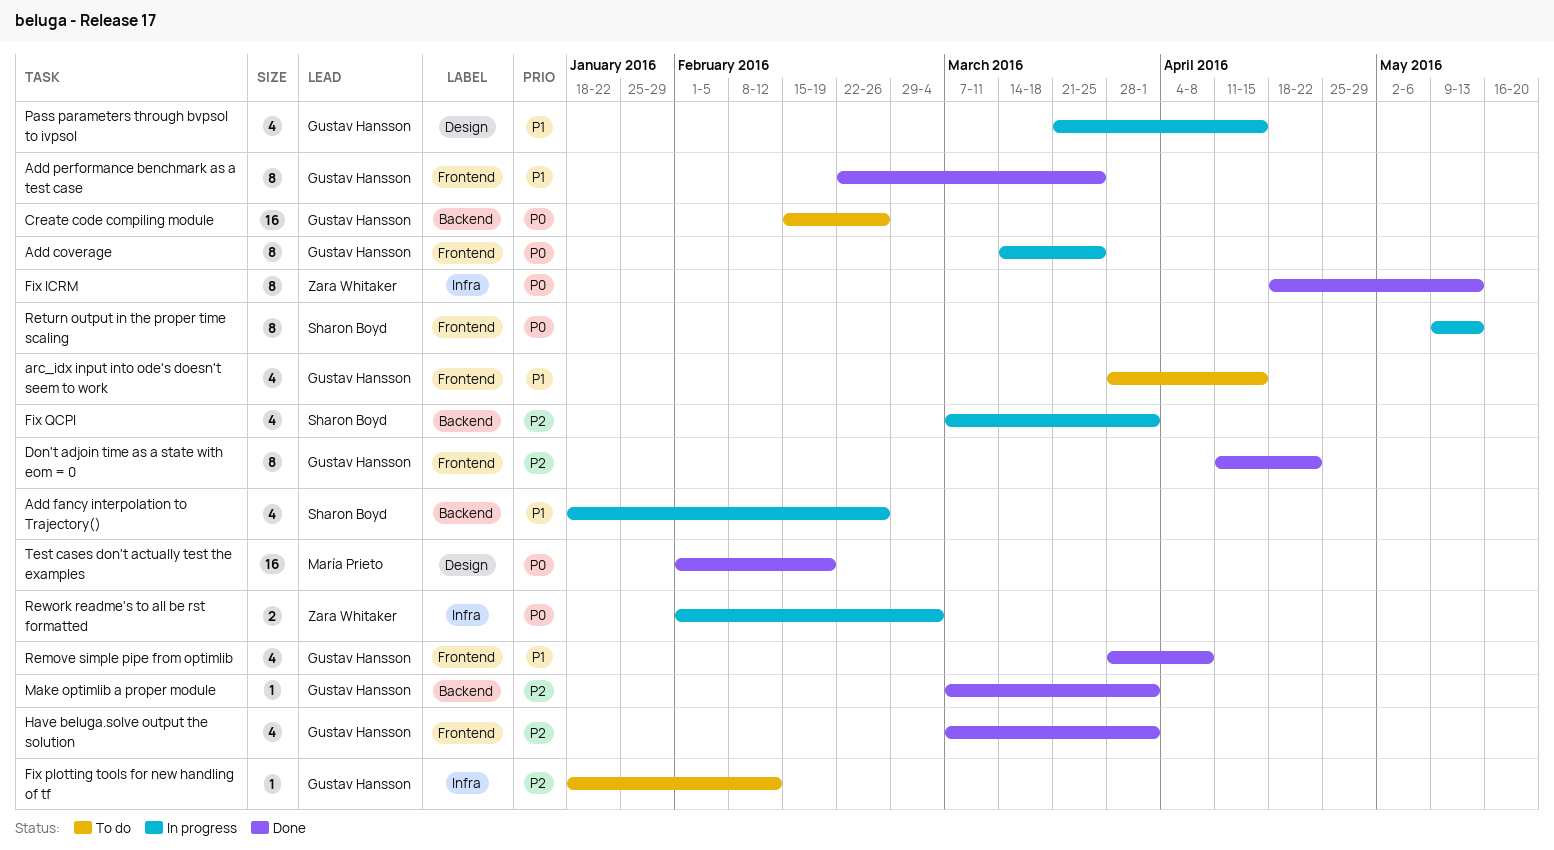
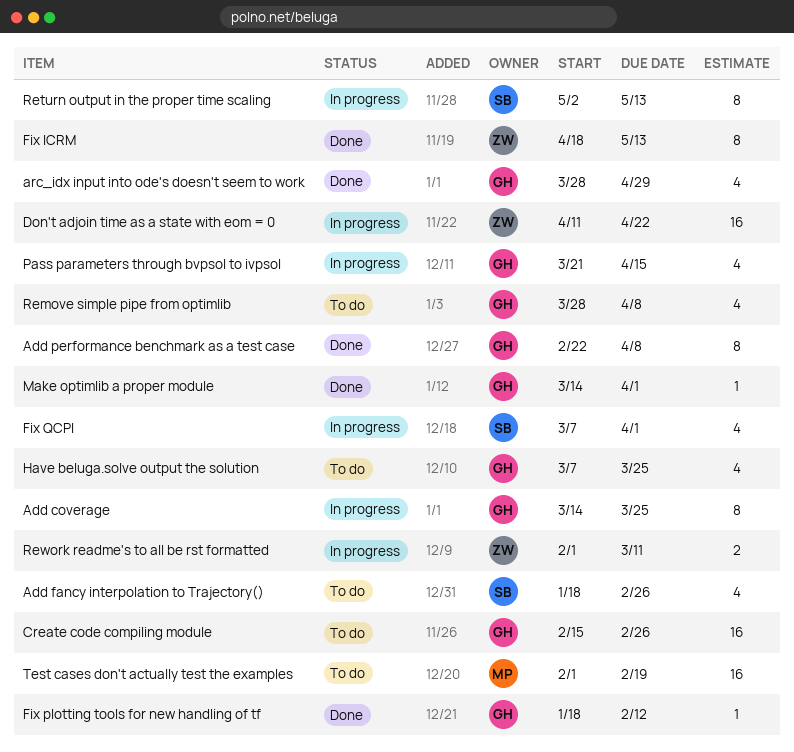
Add fancy interpolation to Trajectory(), status: In progress -> To do
Add performance benchmark as a test case, due: Mar 25 -> Apr 8
arc_idx input into ode's doesn't seem to work, status: To do -> Done
arc_idx input into ode's doesn't seem to work, due: Apr 15 -> Apr 29
Don't adjoin time as a state with eom = 0, status: Done -> In progress
Don't adjoin time as a state with eom = 0, owner: Gustav Hansson -> Zara Whitaker
Don't adjoin time as a state with eom = 0, estimate: 8 -> 16
Fix plotting tools for new handling of tf, status: To do -> Done
Have beluga.solve output the solution, status: Done -> To do
Have beluga.solve output the solution, due: Apr 1 -> Mar 25
Make optimlib a proper module, start: Mar 7 -> Mar 14
Remove simple pipe from optimlib, status: Done -> To do
Return output in the proper time scaling, start: May 9 -> May 2
Rework readme's to all be rst formatted, due: Mar 4 -> Mar 11
Test cases don't actually test the examples, status: Done -> To do

